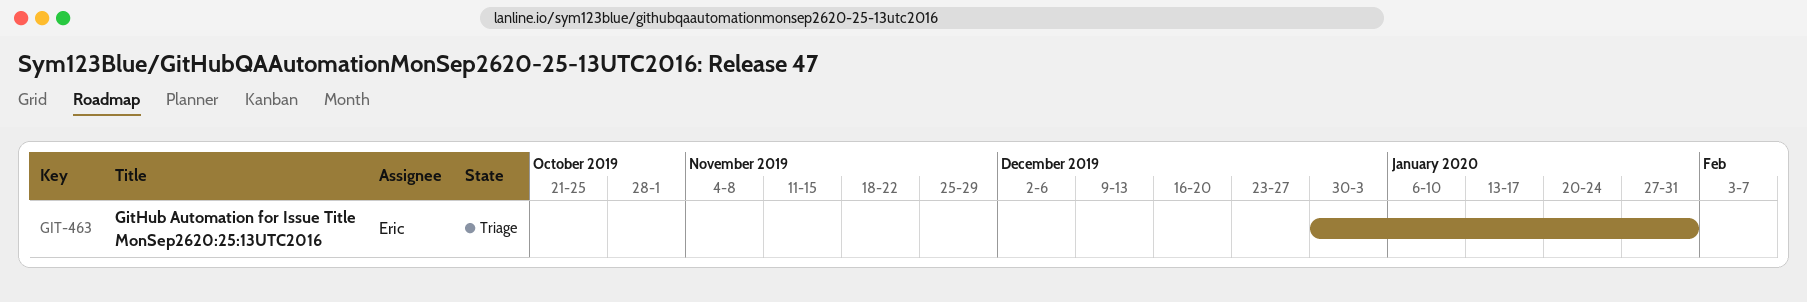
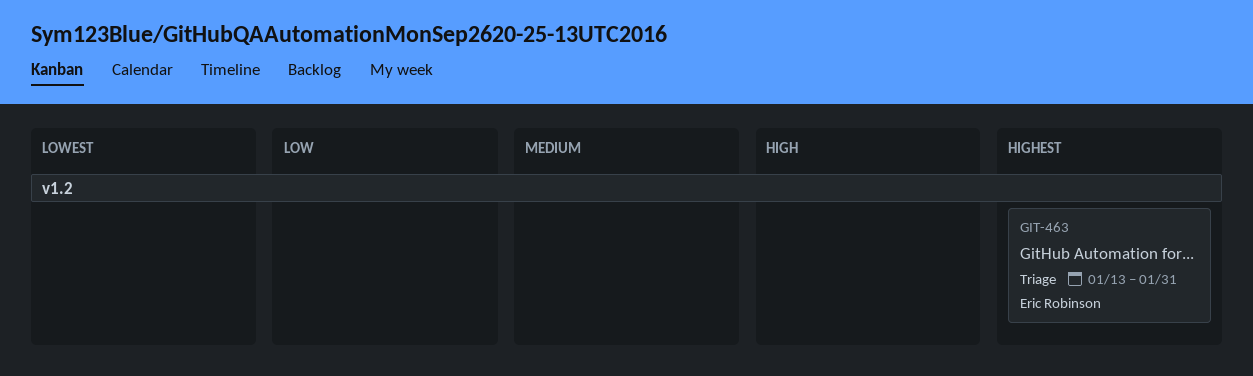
GIT-463, start: Dec 30 -> Jan 13

